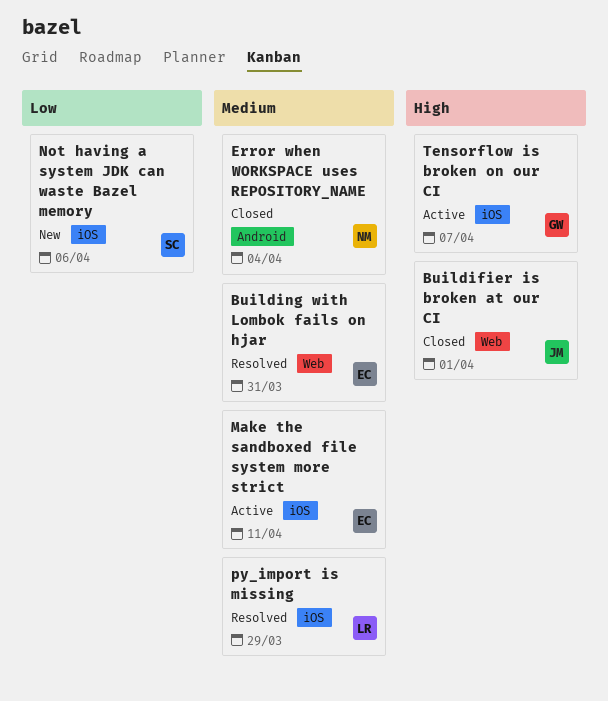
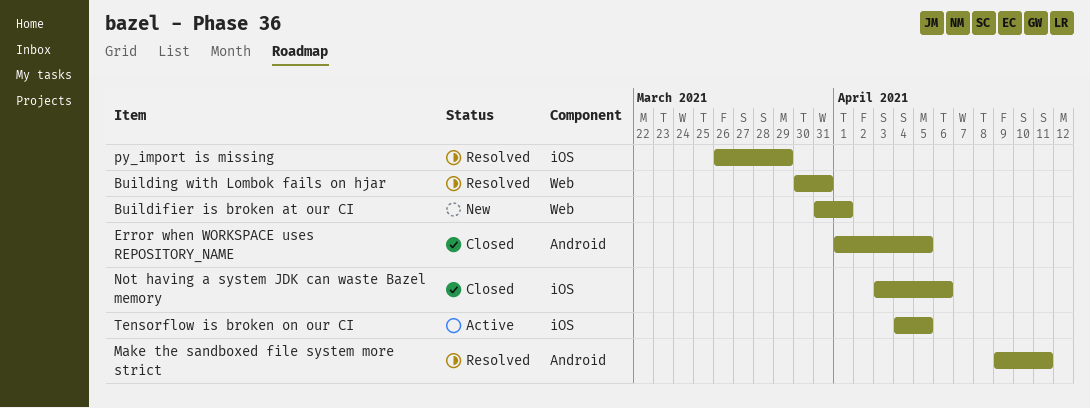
Buildifier is broken at our CI, status: Closed -> New
Error when WORKSPACE uses REPOSITORY_NAME, due: Apr 4 -> Apr 5
Make the sandboxed file system more strict, status: Active -> Resolved
Make the sandboxed file system more strict, label: iOS -> Android
Not having a system JDK can waste Bazel memory, status: New -> Closed
Tensorflow is broken on our CI, due: Apr 7 -> Apr 5

